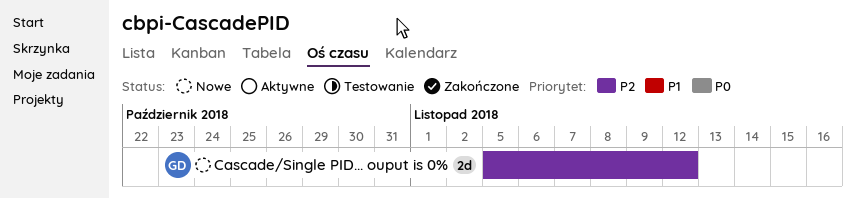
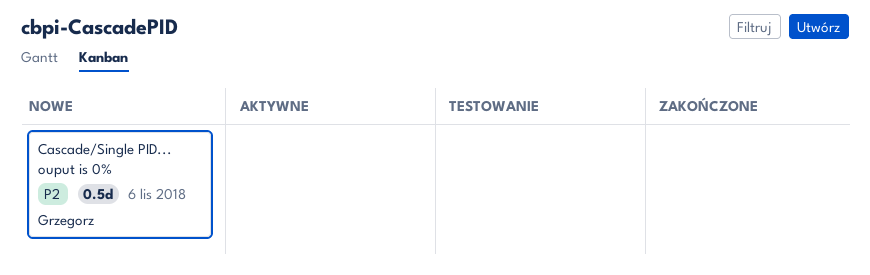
Cascade/Single PID... ouput is 0%, estimate: 2d -> 0.5d
Cascade/Single PID... ouput is 0%, due: Nov 12 -> Nov 6

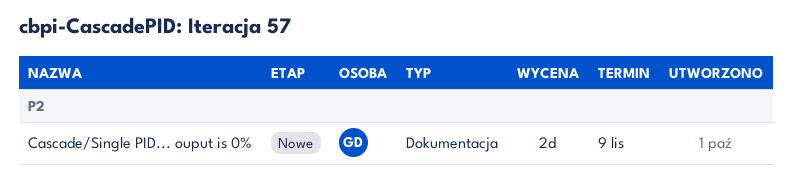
Cascade/Single PID... ouput is 0%, estimate: 0.5d -> 2d
Cascade/Single PID... ouput is 0%, due: Nov 6 -> Nov 9

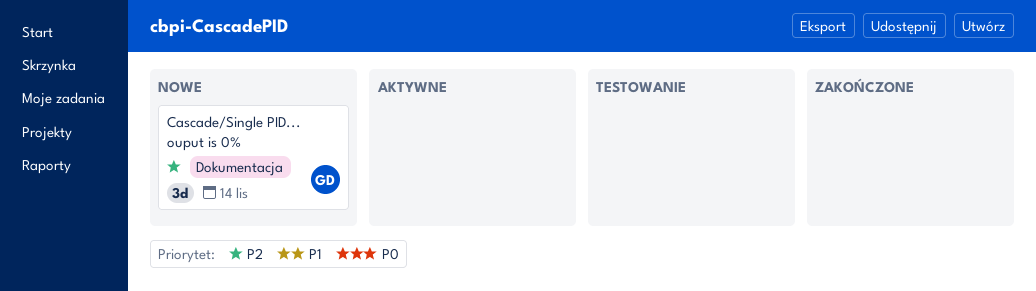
Cascade/Single PID... ouput is 0%, estimate: 2d -> 3d
Cascade/Single PID... ouput is 0%, due: Nov 9 -> Nov 14

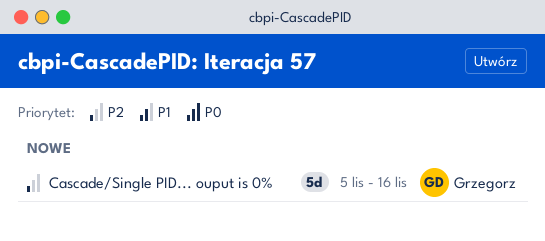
Cascade/Single PID... ouput is 0%, estimate: 3d -> 5d
Cascade/Single PID... ouput is 0%, due: Nov 14 -> Nov 16

